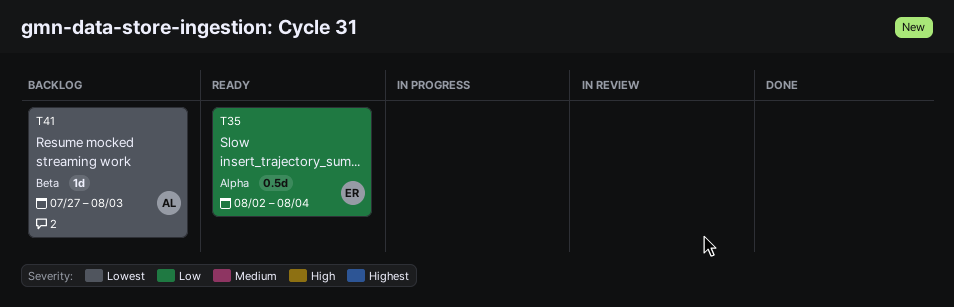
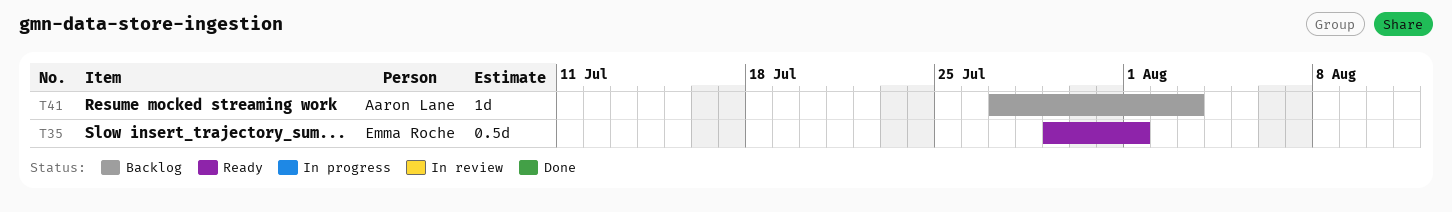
T35, start: Aug 2 -> Jul 29
T35, due: Aug 4 -> Aug 1

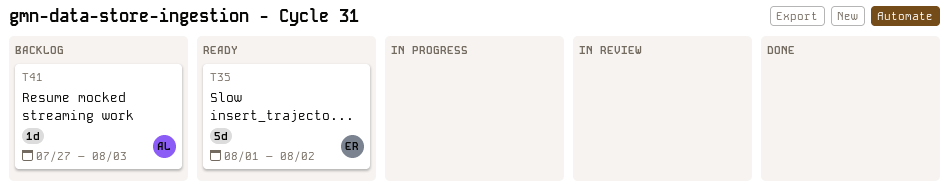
T35, estimate: 0.5d -> 5d
T35, start: Jul 29 -> Aug 1
T35, due: Aug 1 -> Aug 2

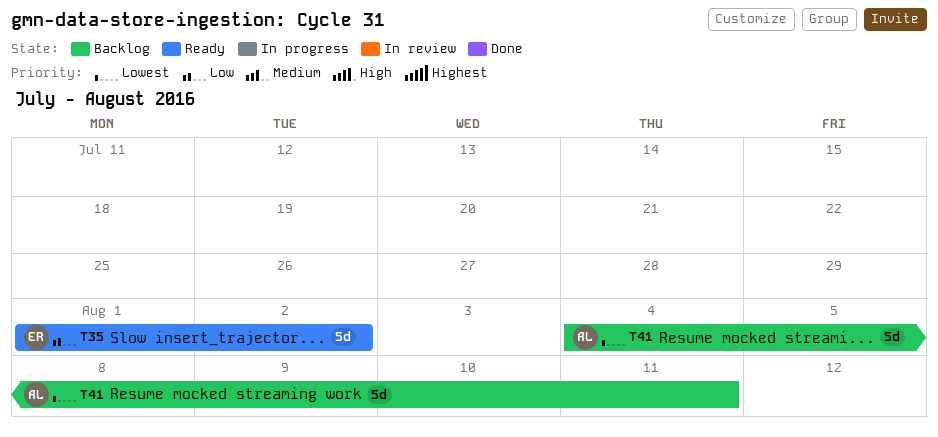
T41, estimate: 1d -> 5d
T41, start: Jul 27 -> Aug 4
T41, due: Aug 3 -> Aug 11

